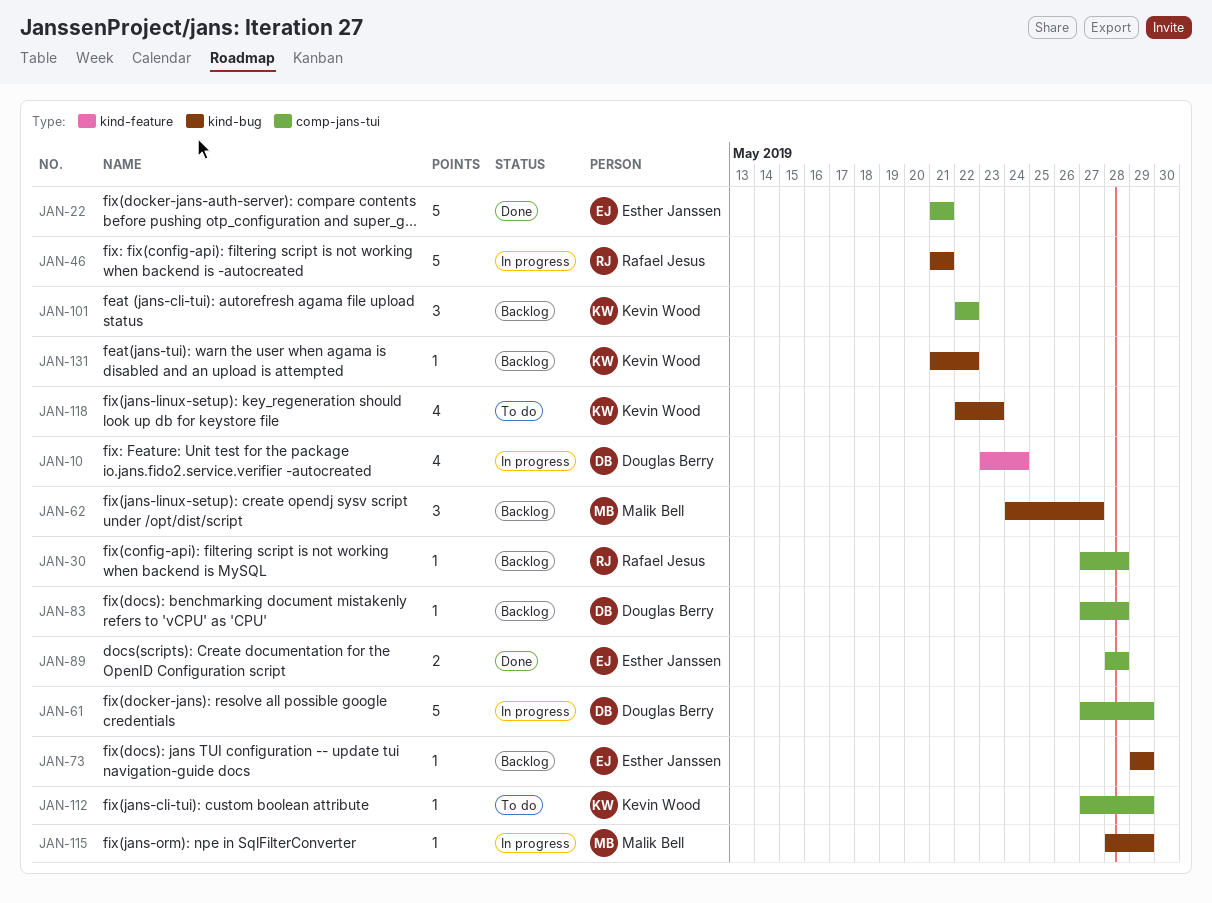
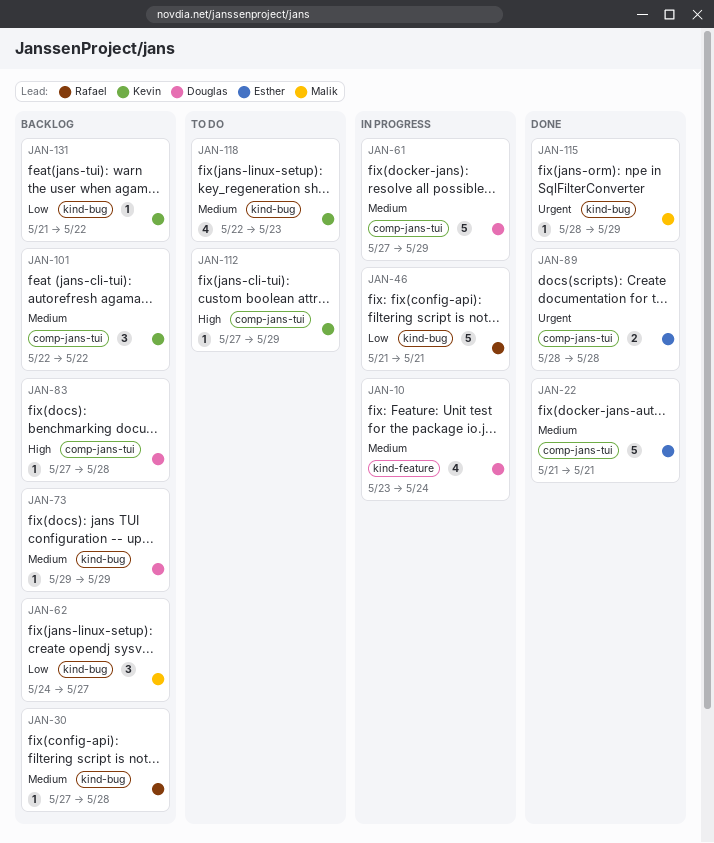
JAN-30, label: comp-jans-tui -> kind-bug
JAN-73, owner: Esther Janssen -> Douglas Berry
JAN-115, status: In progress -> Done

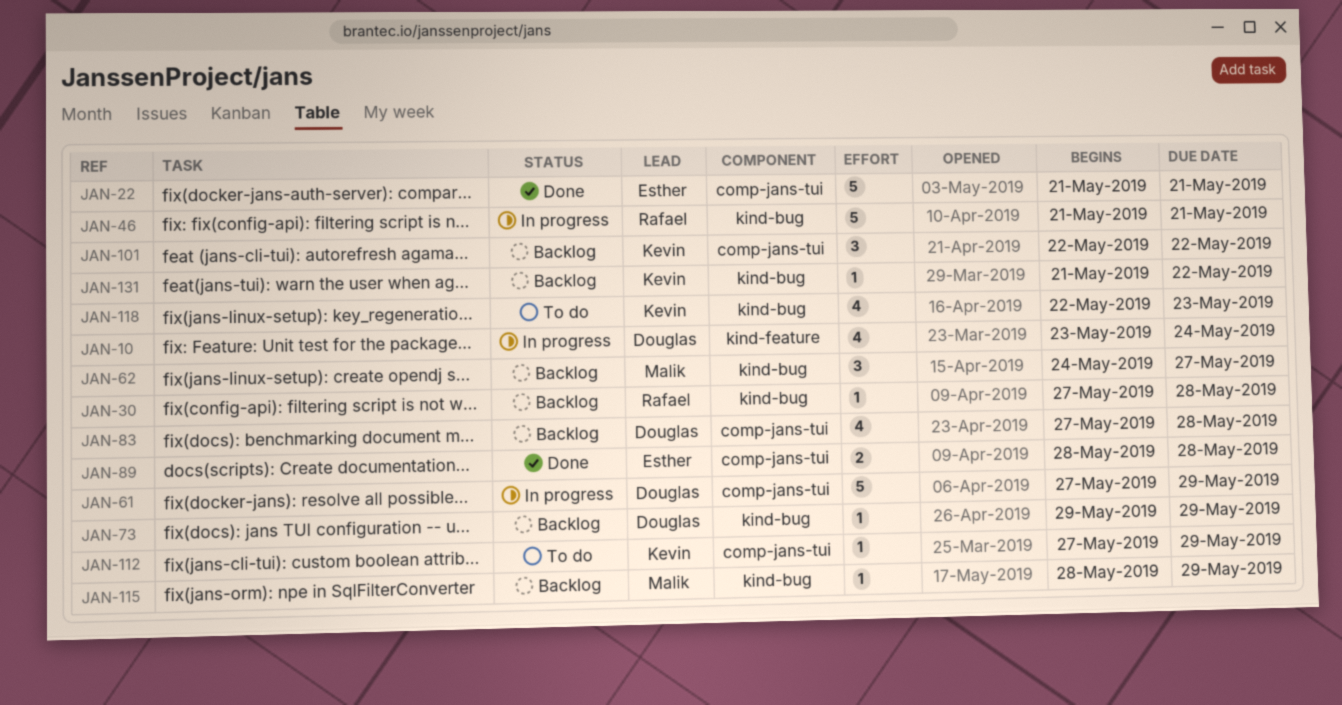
JAN-83, estimate: 1 -> 4
JAN-115, status: Done -> Backlog

